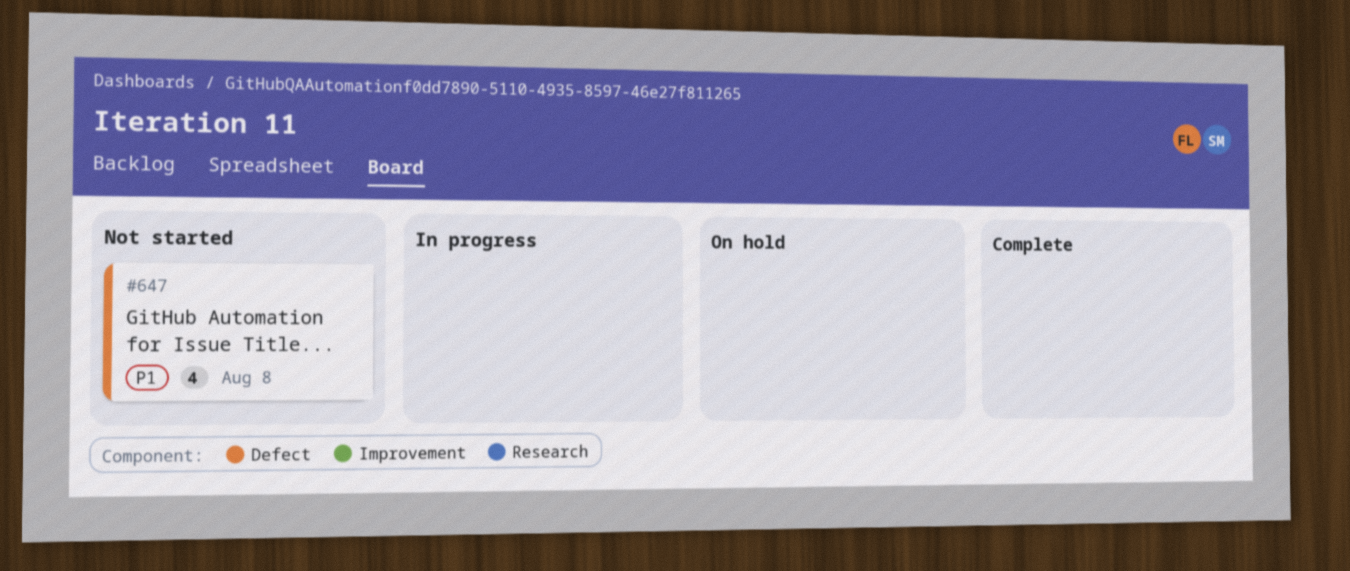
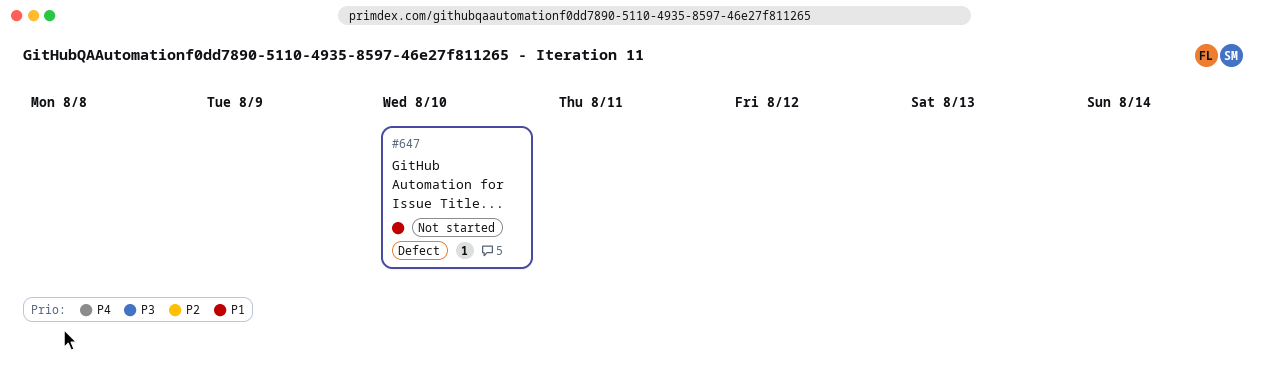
#647, estimate: 4 -> 1
#647, due: Aug 8 -> Aug 10

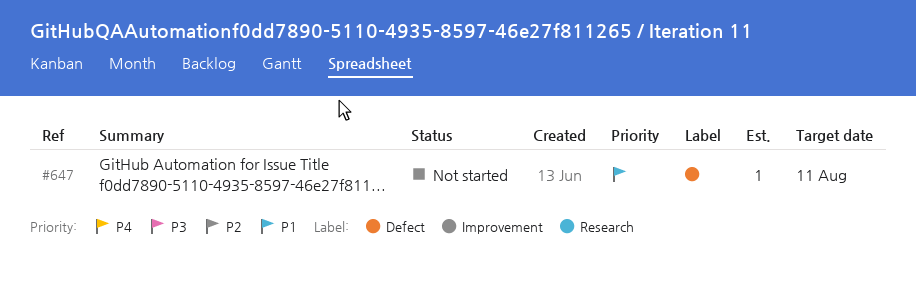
#647, due: Aug 10 -> Aug 11

